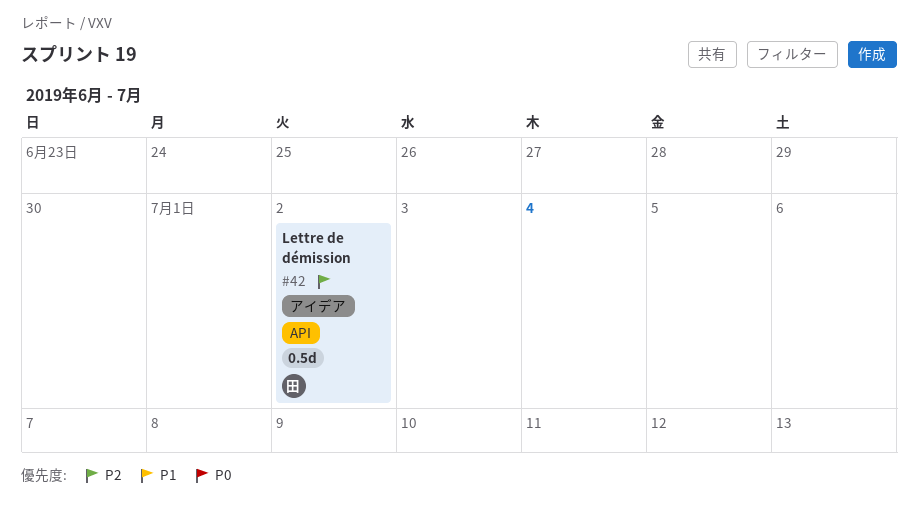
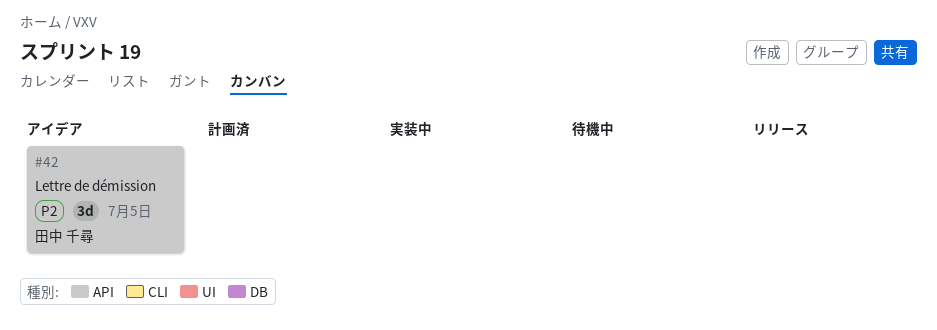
#42, estimate: 0.5d -> 3d
#42, due: Jul 2 -> Jul 5

